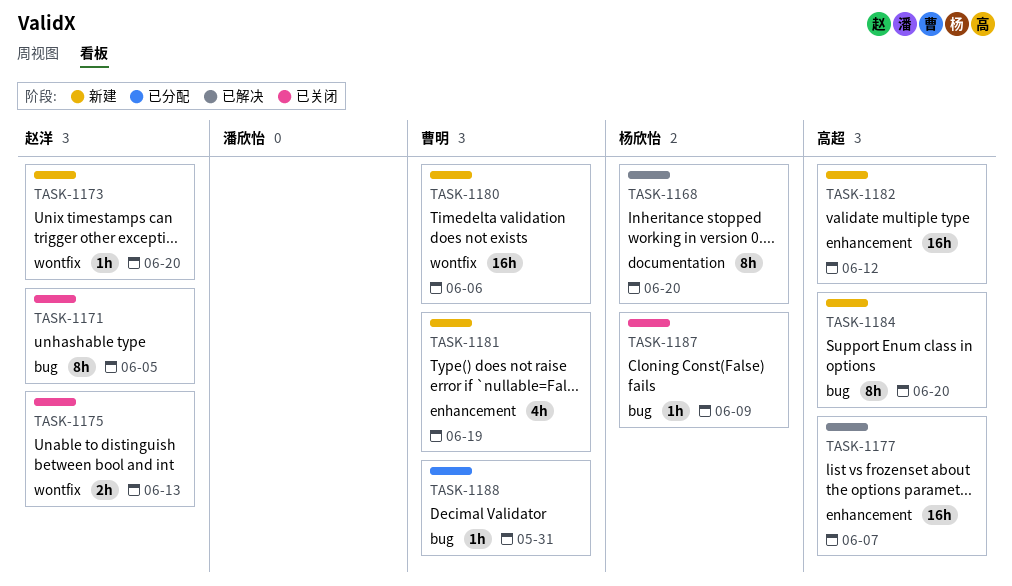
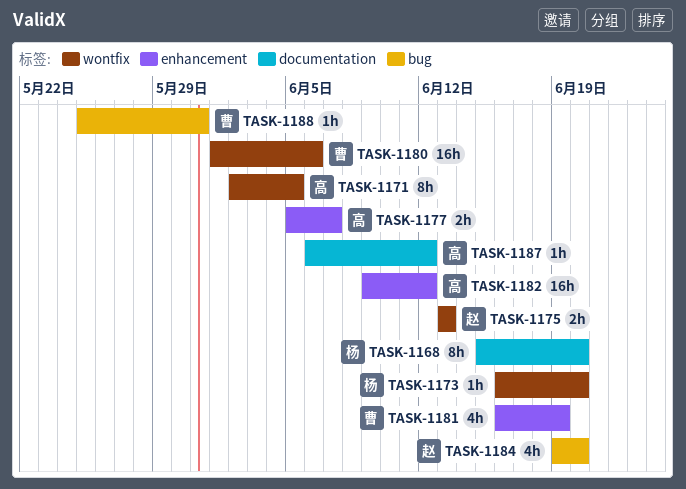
TASK-1171, owner: 赵洋 -> 高超
TASK-1171, label: bug -> wontfix
TASK-1173, owner: 赵洋 -> 杨欣怡
TASK-1177, estimate: 16h -> 2h
TASK-1184, owner: 高超 -> 赵洋
TASK-1184, estimate: 8h -> 4h
TASK-1187, owner: 杨欣怡 -> 高超
TASK-1187, label: bug -> documentation
TASK-1187, due: Jun 9 -> Jun 12

